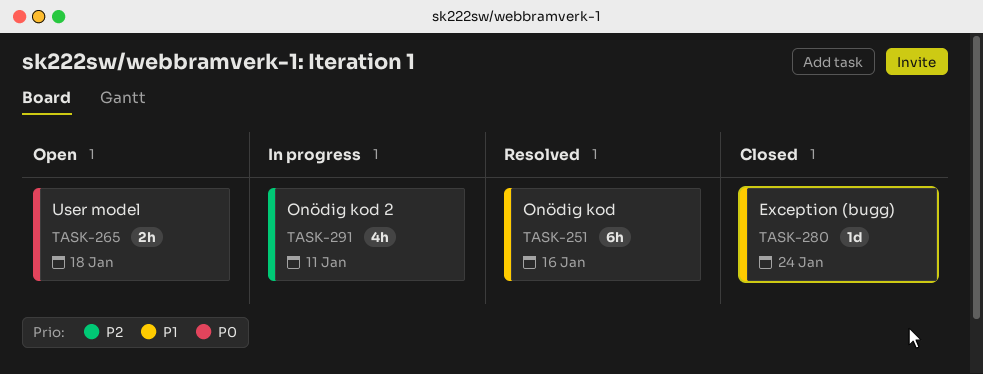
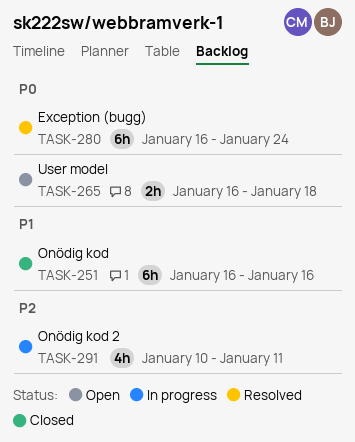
TASK-251, status: Resolved -> Closed
TASK-280, status: Closed -> Resolved
TASK-280, priority: P1 -> P0
TASK-280, estimate: 1d -> 6h

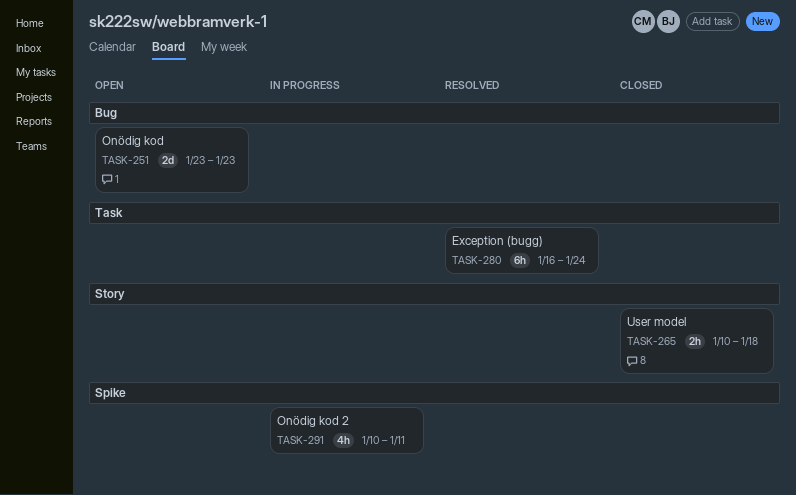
TASK-251, status: Closed -> Open
TASK-251, estimate: 6h -> 2d
TASK-251, start: Jan 16 -> Jan 23
TASK-251, due: Jan 16 -> Jan 23
TASK-265, status: Open -> Closed
TASK-265, start: Jan 16 -> Jan 10

